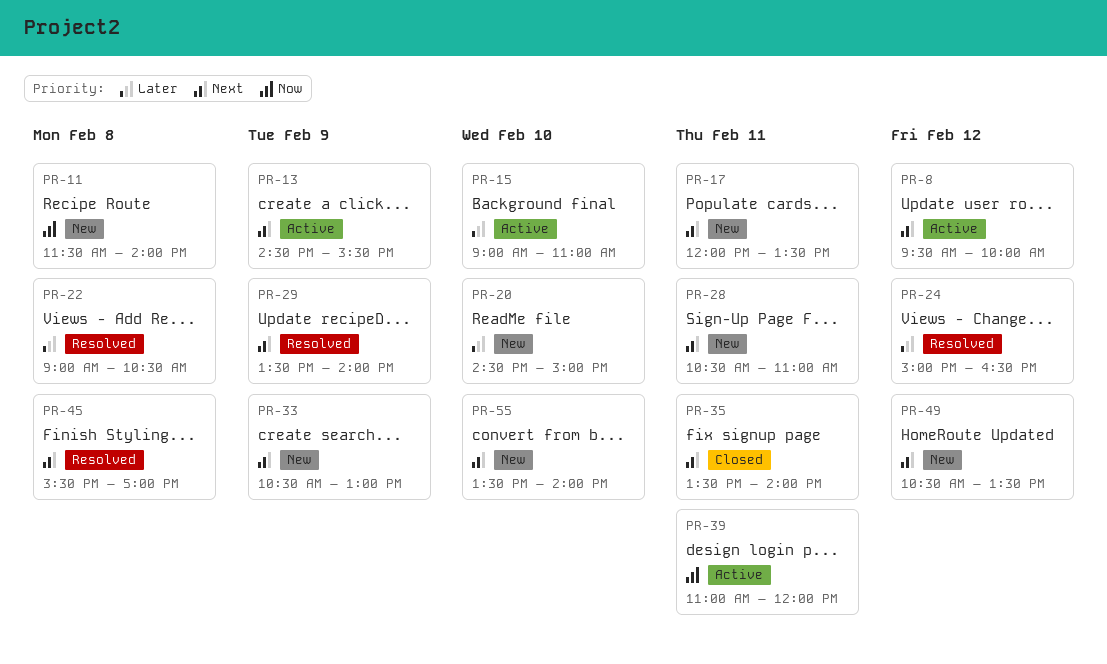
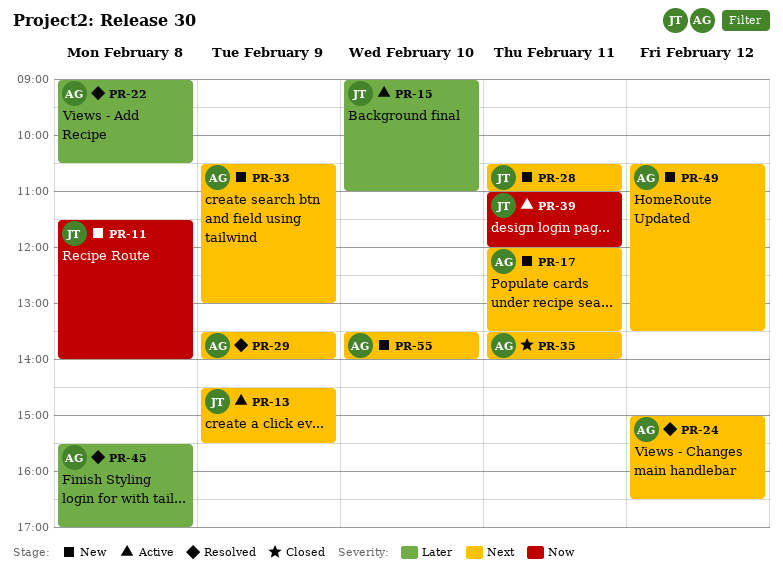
PR-8: present -> none
PR-20: present -> none
PR-24, priority: Later -> Next
PR-45, priority: Next -> Later

